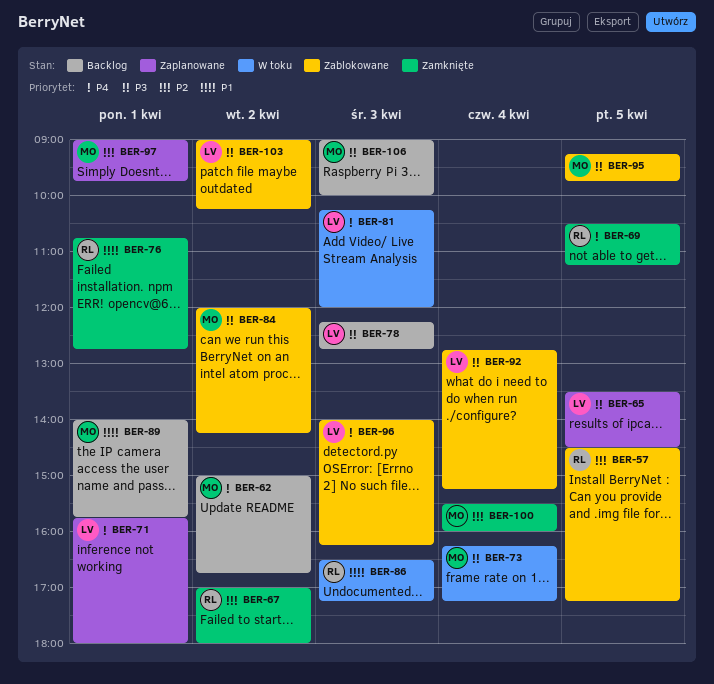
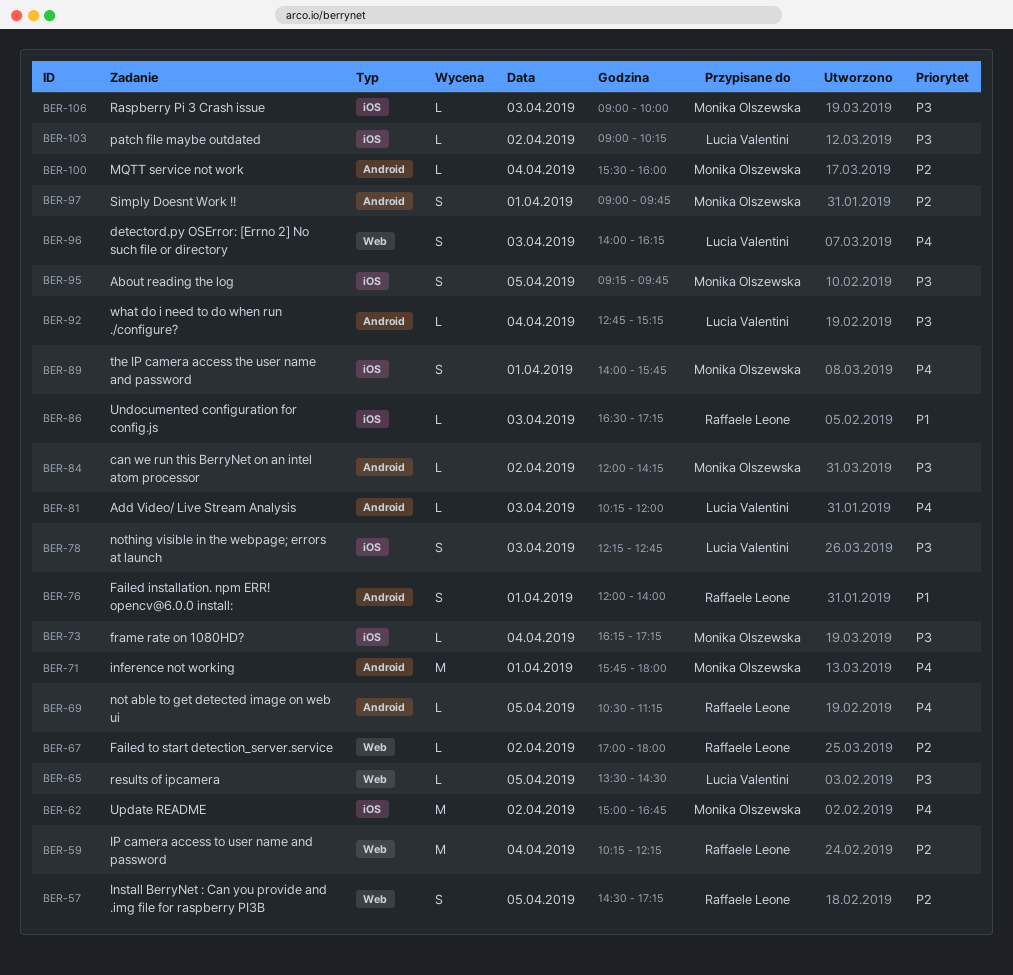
BER-59: none -> present
BER-71, owner: Lucia Valentini -> Monika Olszewska
BER-76, begins: 10:45 -> 12:00
BER-76, ends: 12:45 -> 14:00
BER-89, priority: P1 -> P4

